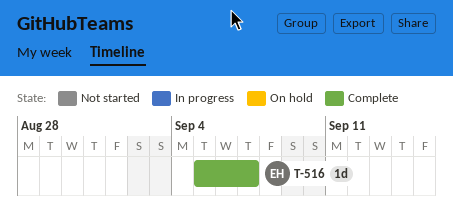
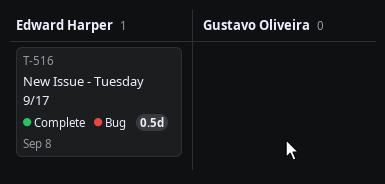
T-516, estimate: 1d -> 0.5d
T-516, due: Sep 7 -> Sep 8

